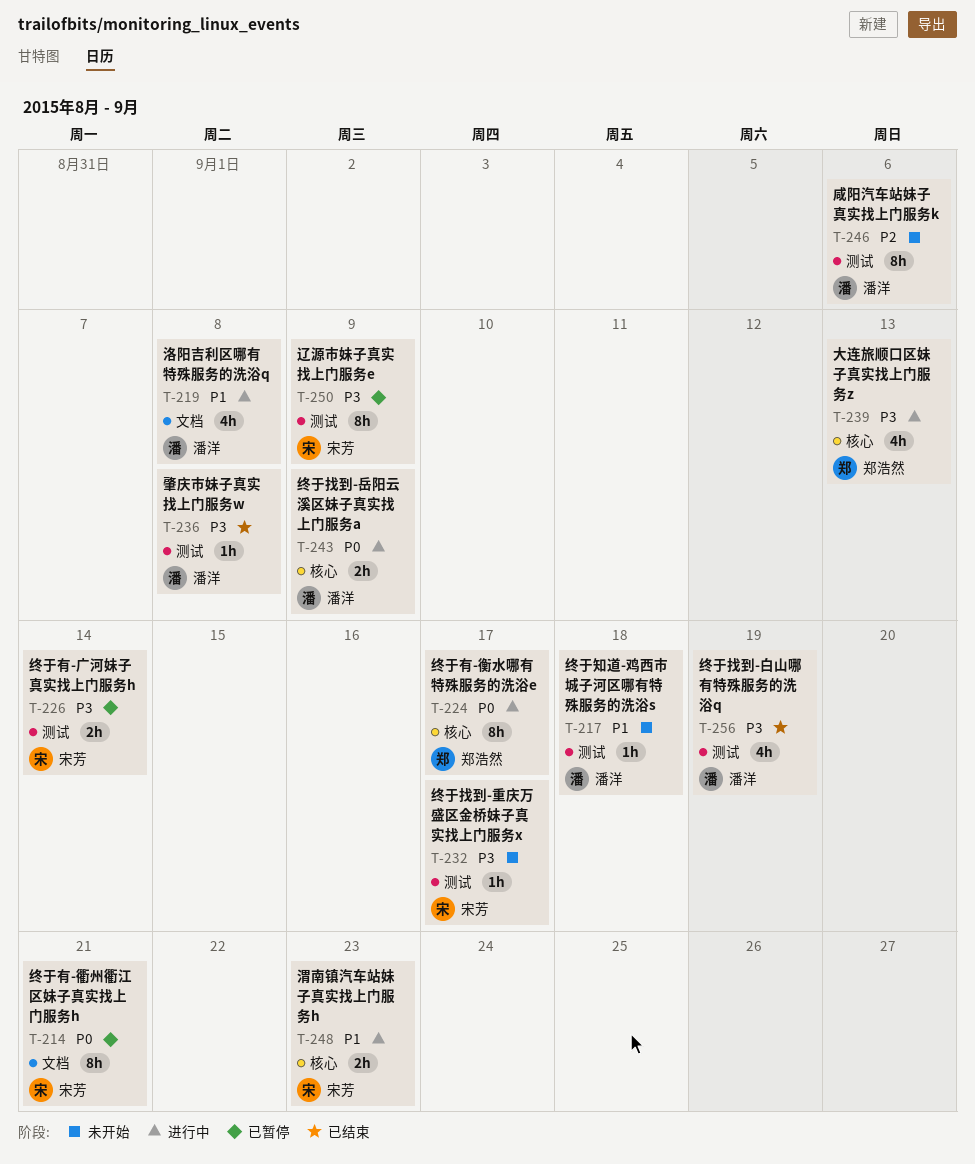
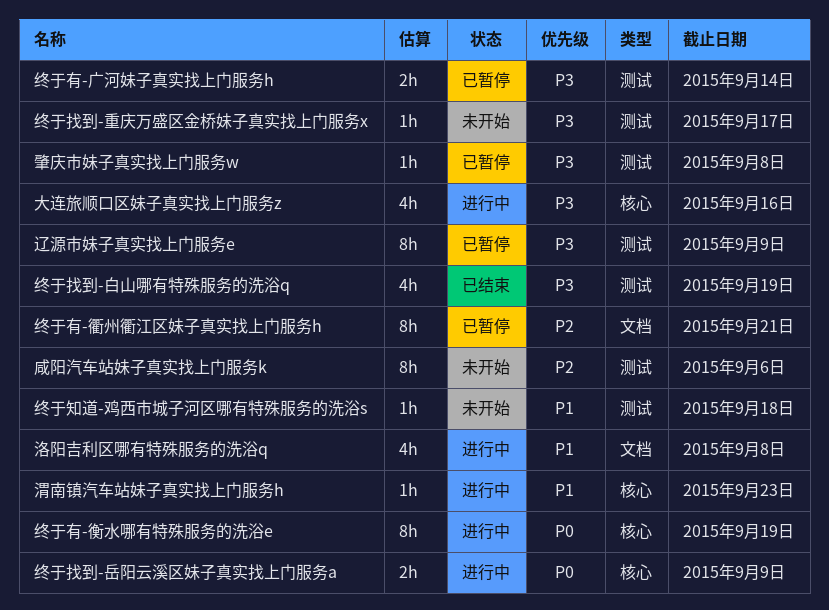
大连旅顺口区妹子真实找上门服务z, due: Sep 13 -> Sep 16
渭南镇汽车站妹子真实找上门服务h, estimate: 2h -> 1h
终于有-衡水哪有特殊服务的洗浴e, due: Sep 17 -> Sep 19
终于有-衢州衢江区妹子真实找上门服务h, priority: P0 -> P2
肇庆市妹子真实找上门服务w, status: 已结束 -> 已暂停

